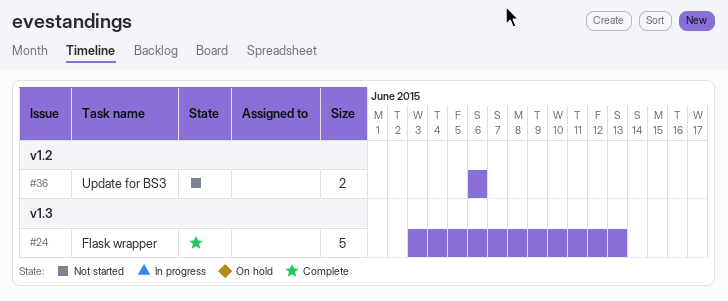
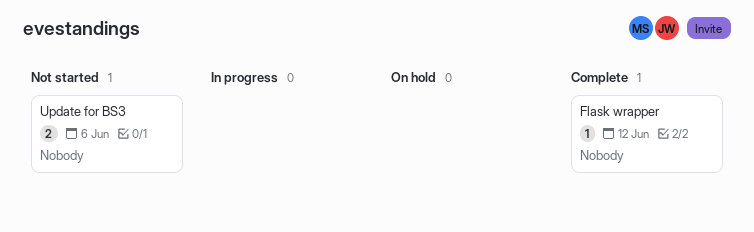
Flask wrapper, estimate: 5 -> 1
Flask wrapper, due: Jun 13 -> Jun 12

